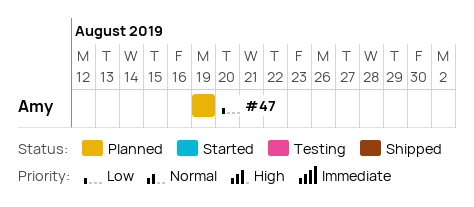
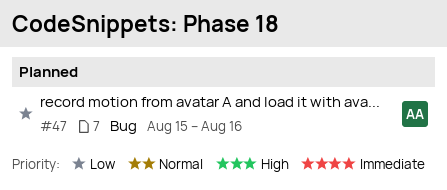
#47, start: Aug 19 -> Aug 15
#47, due: Aug 19 -> Aug 16

